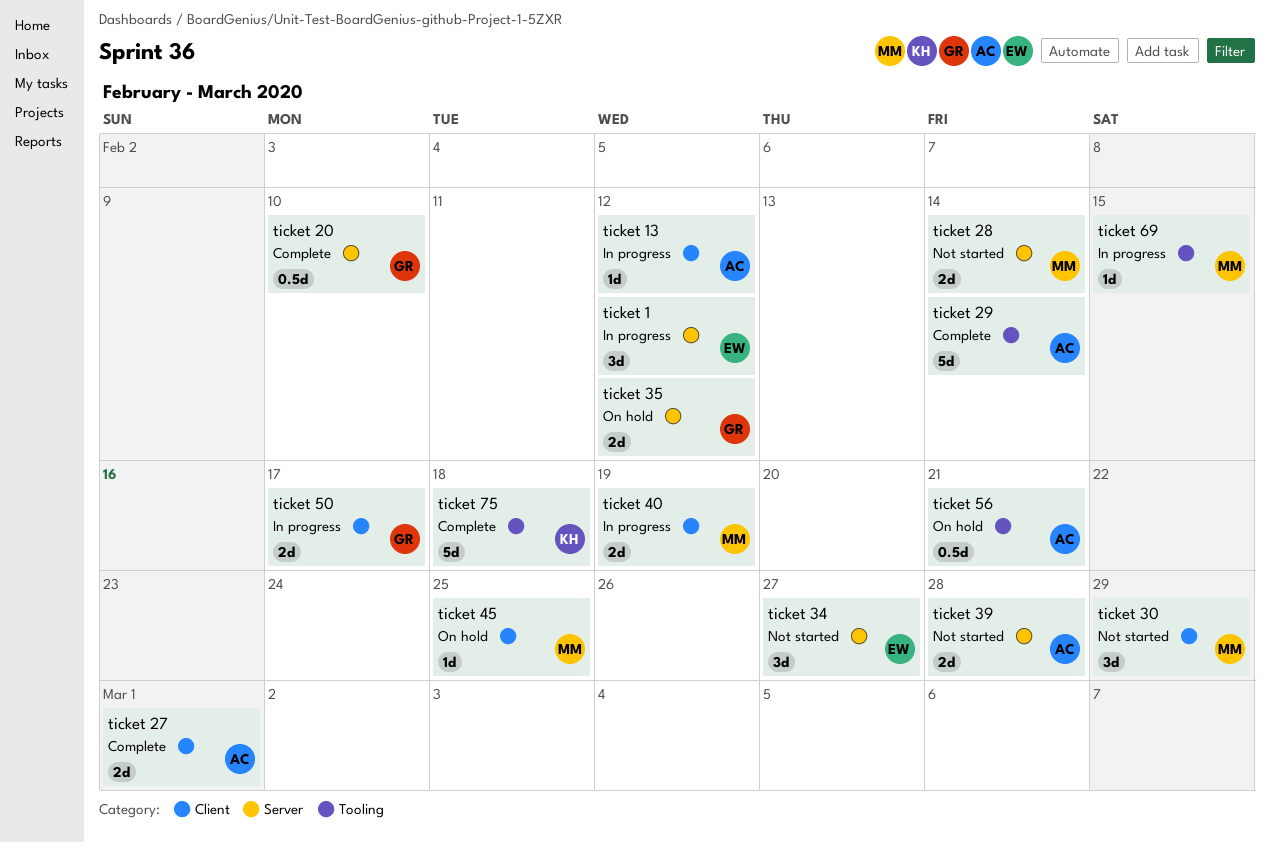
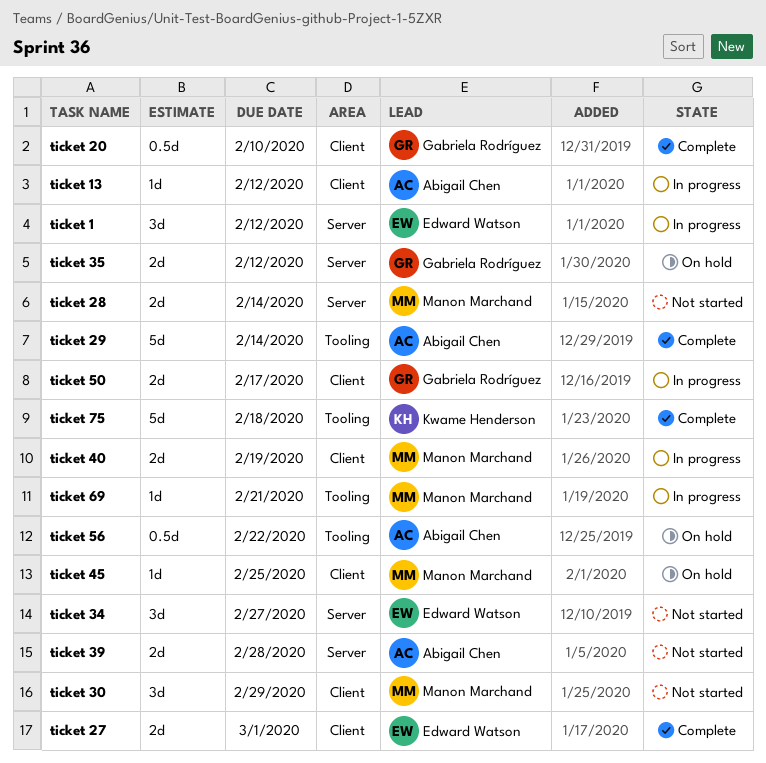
ticket 20, label: Server -> Client
ticket 27, owner: Abigail Chen -> Edward Watson
ticket 56, due: Feb 21 -> Feb 22
ticket 69, due: Feb 15 -> Feb 21

